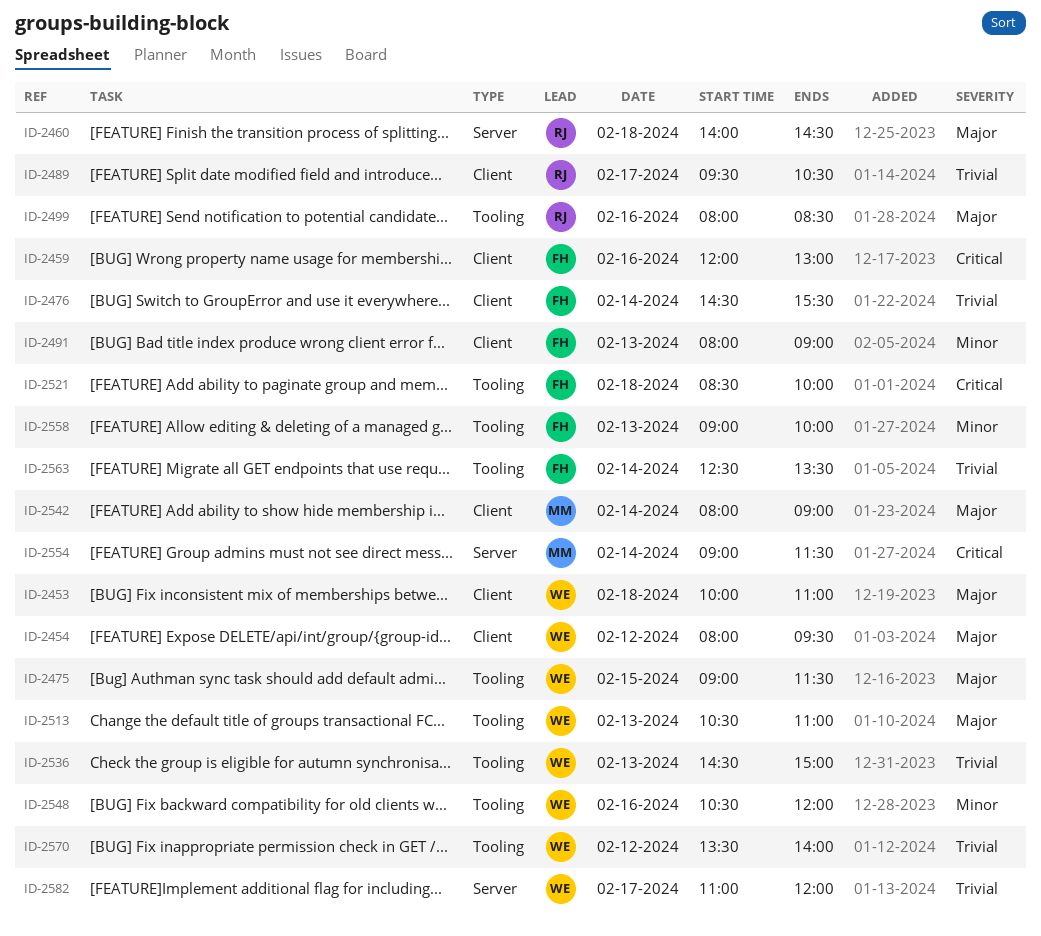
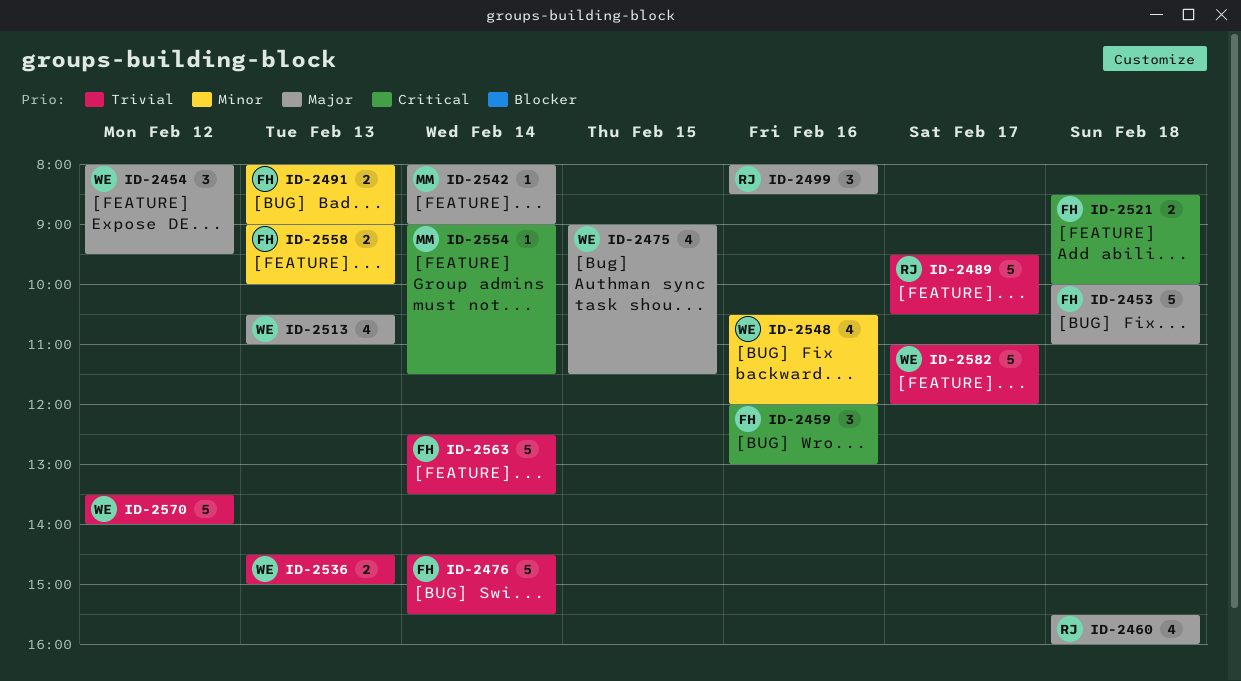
ID-2453, owner: WE -> FH
ID-2460, begins: 14:00 -> 15:30
ID-2460, ends: 14:30 -> 16:00

